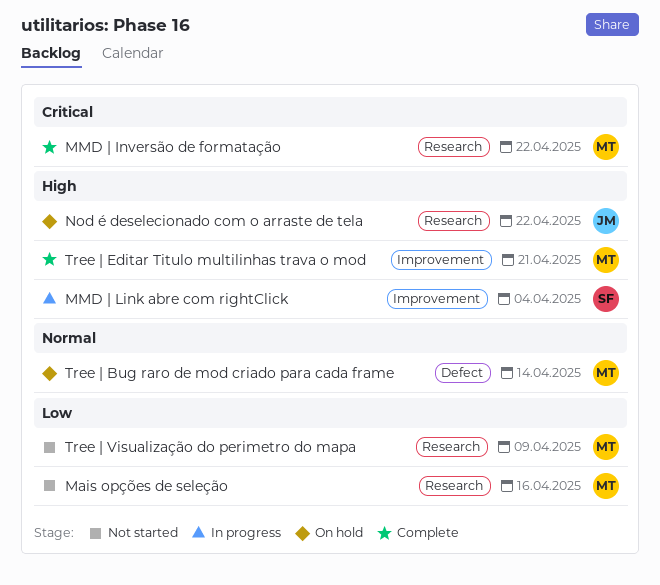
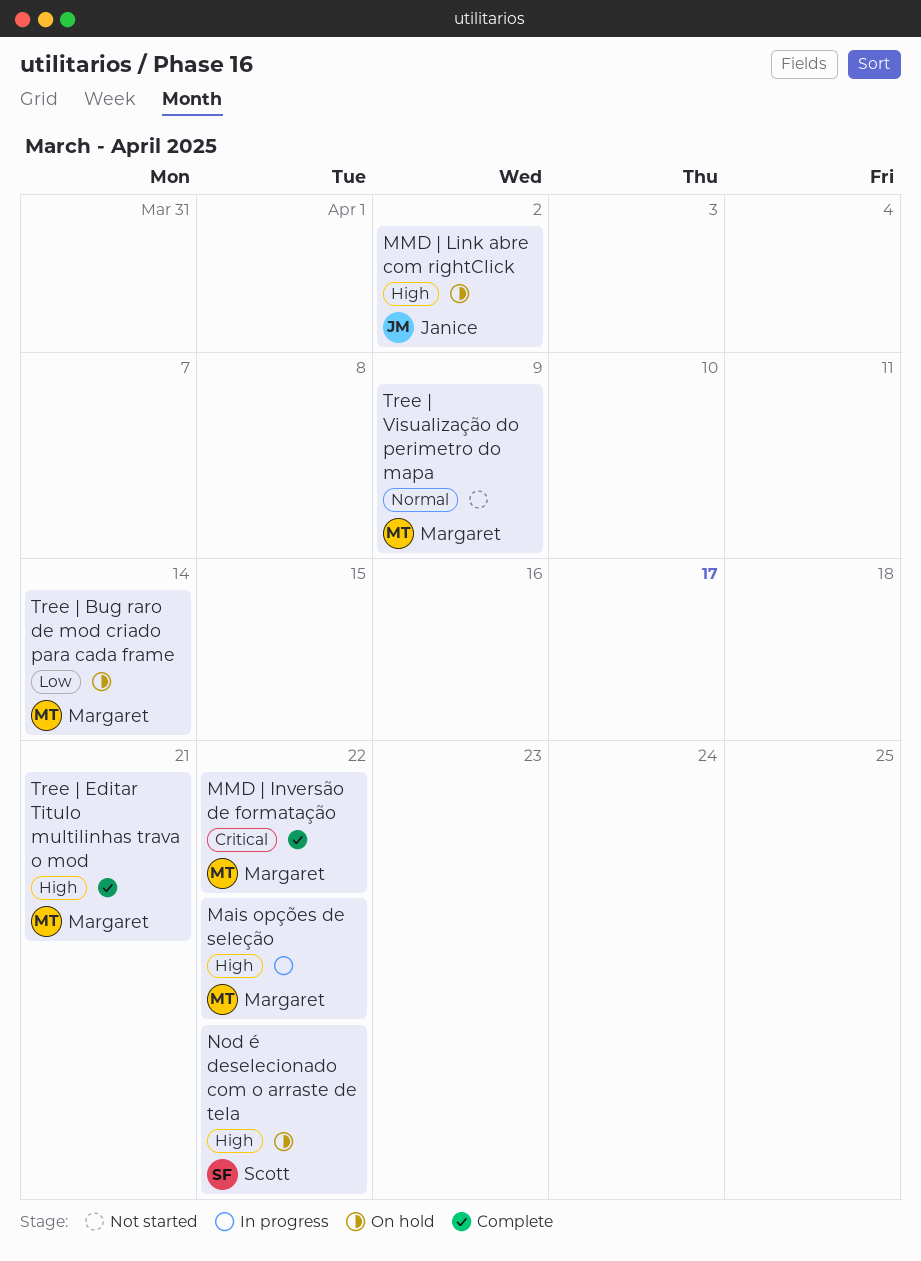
Mais opções de seleção, status: Not started -> In progress
Mais opções de seleção, priority: Low -> High
Mais opções de seleção, due: Apr 16 -> Apr 22
MMD | Link abre com rightClick, status: In progress -> On hold
MMD | Link abre com rightClick, owner: Scott -> Janice
MMD | Link abre com rightClick, due: Apr 4 -> Apr 2
Nod é deselecionado com o arraste de tela, owner: Janice -> Scott
Tree | Bug raro de mod criado para cada frame, priority: Normal -> Low
Tree | Visualização do perimetro do mapa, priority: Low -> Normal

